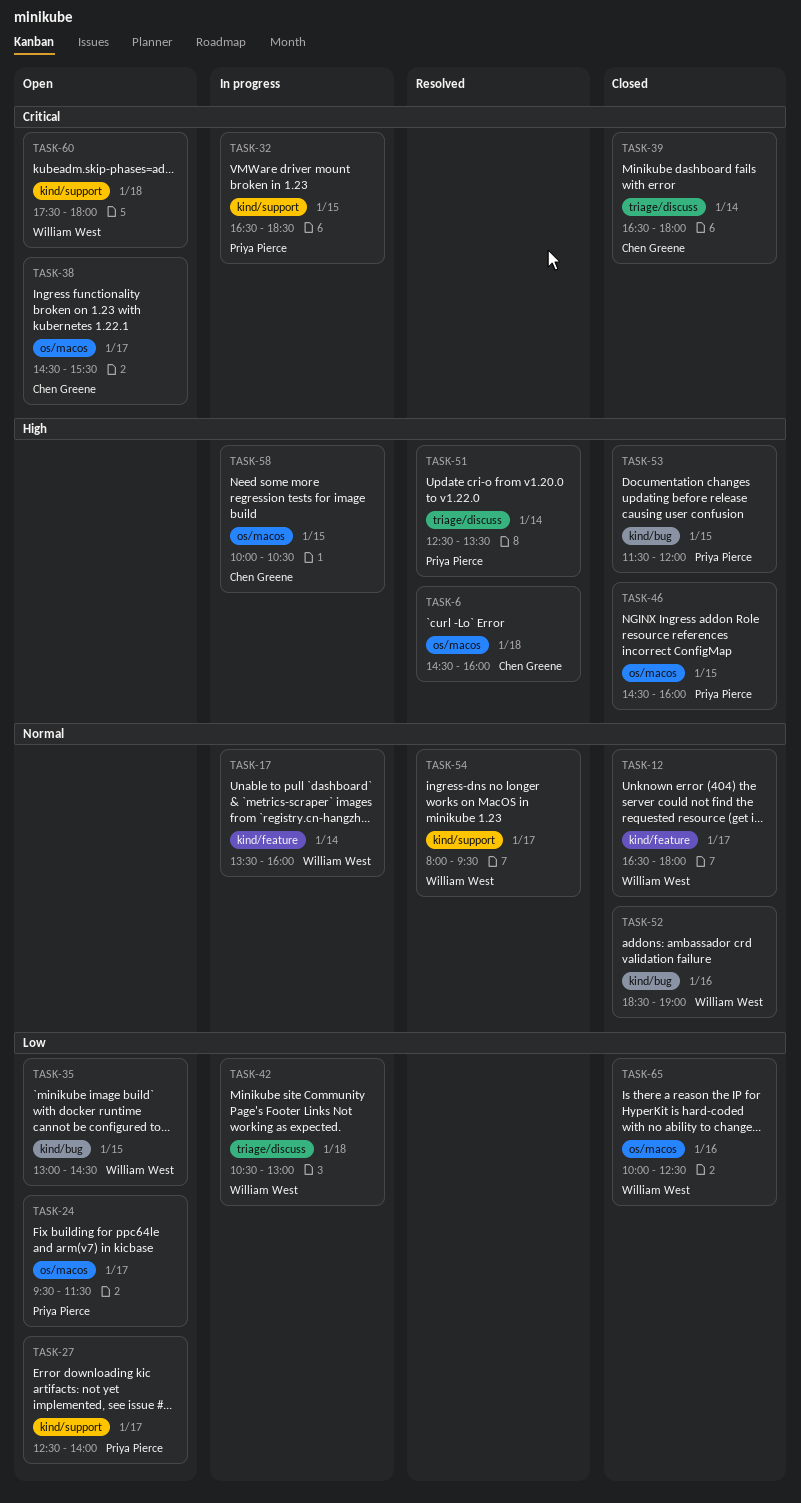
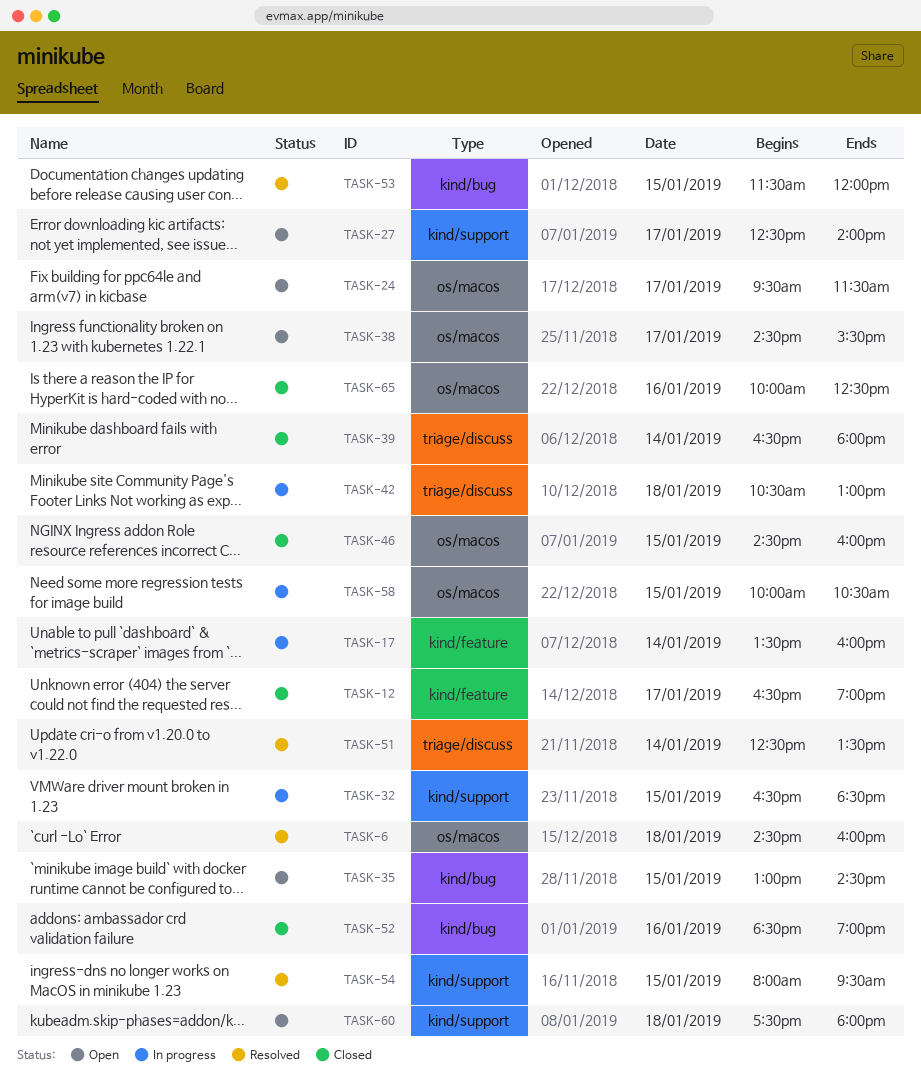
TASK-12, ends: 18:00 -> 19:00
TASK-53, status: Closed -> Resolved
TASK-54, day: Jan 17 -> Jan 15

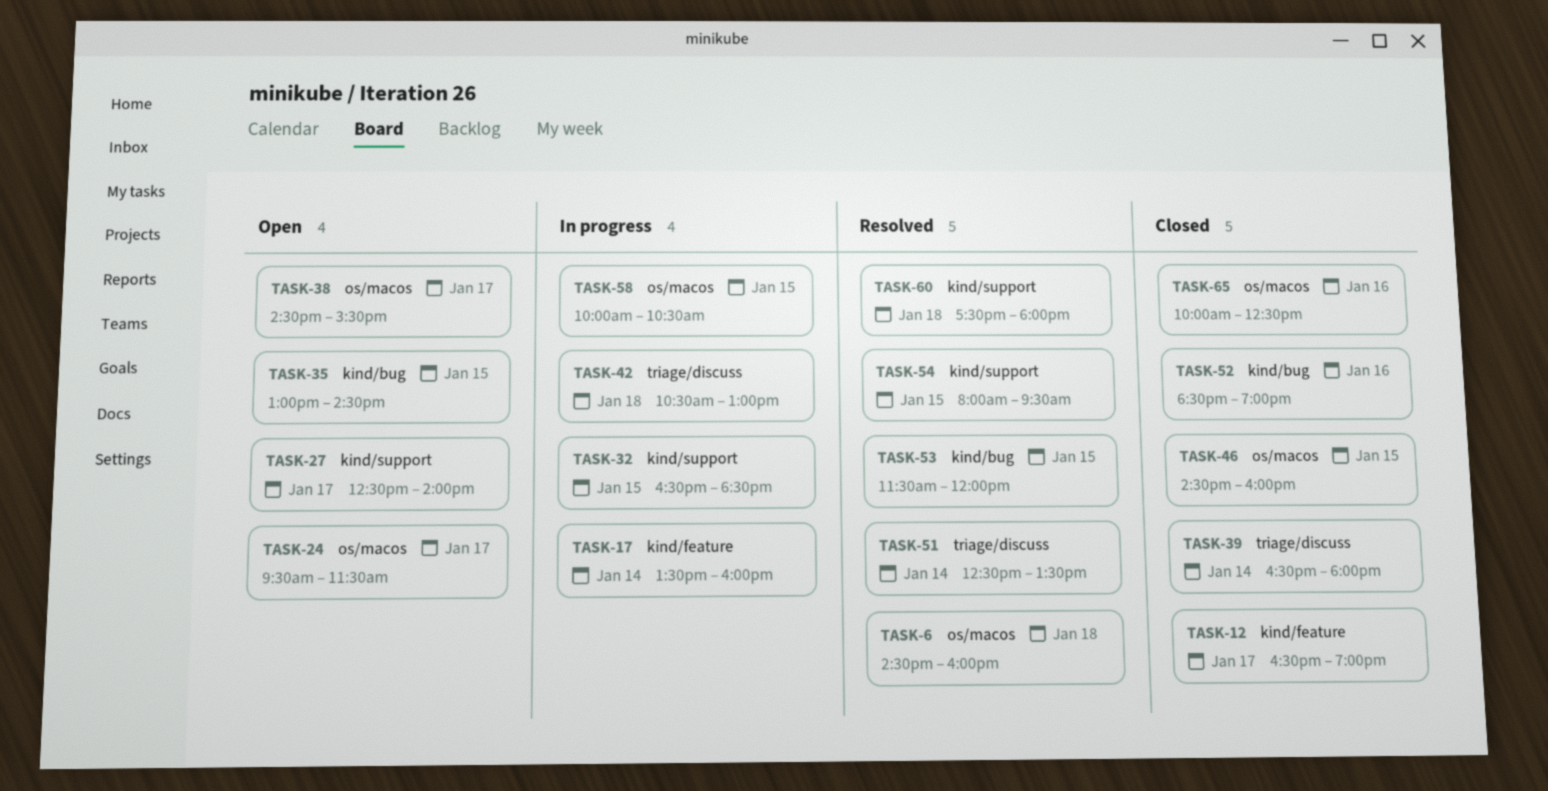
TASK-60, status: Open -> Resolved

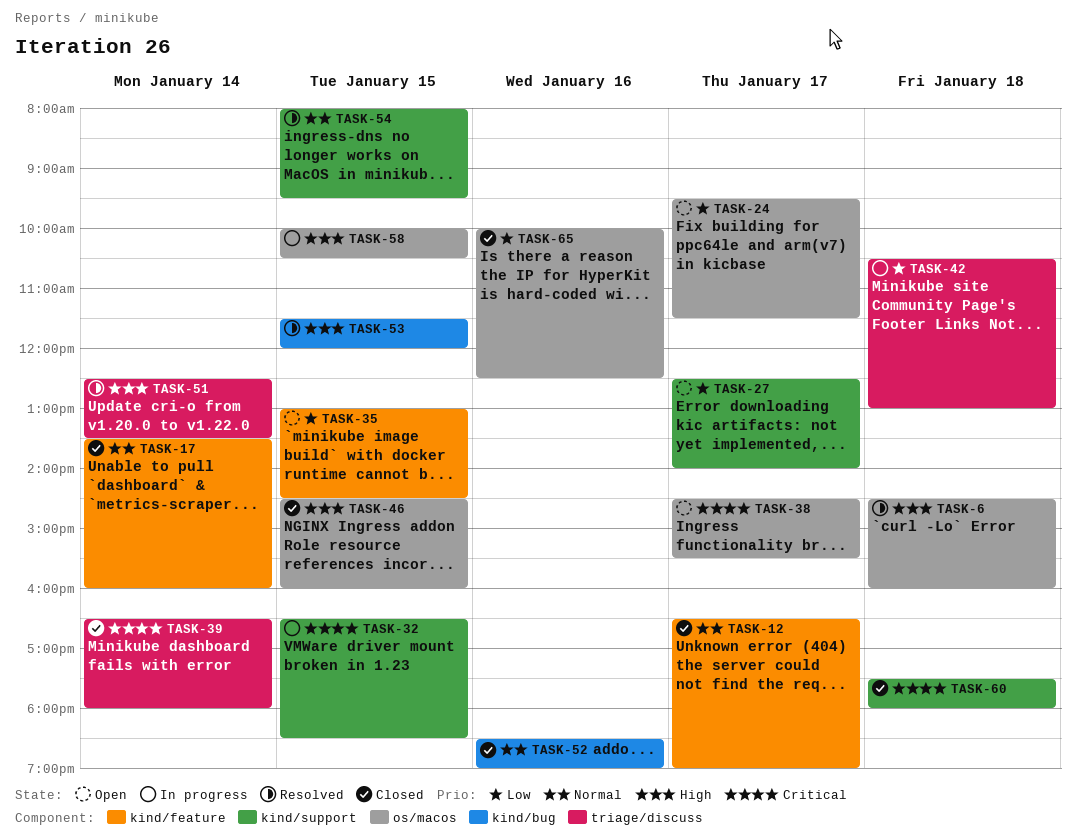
TASK-17, status: In progress -> Closed
TASK-35, label: kind/bug -> kind/feature
TASK-60, status: Resolved -> Closed

